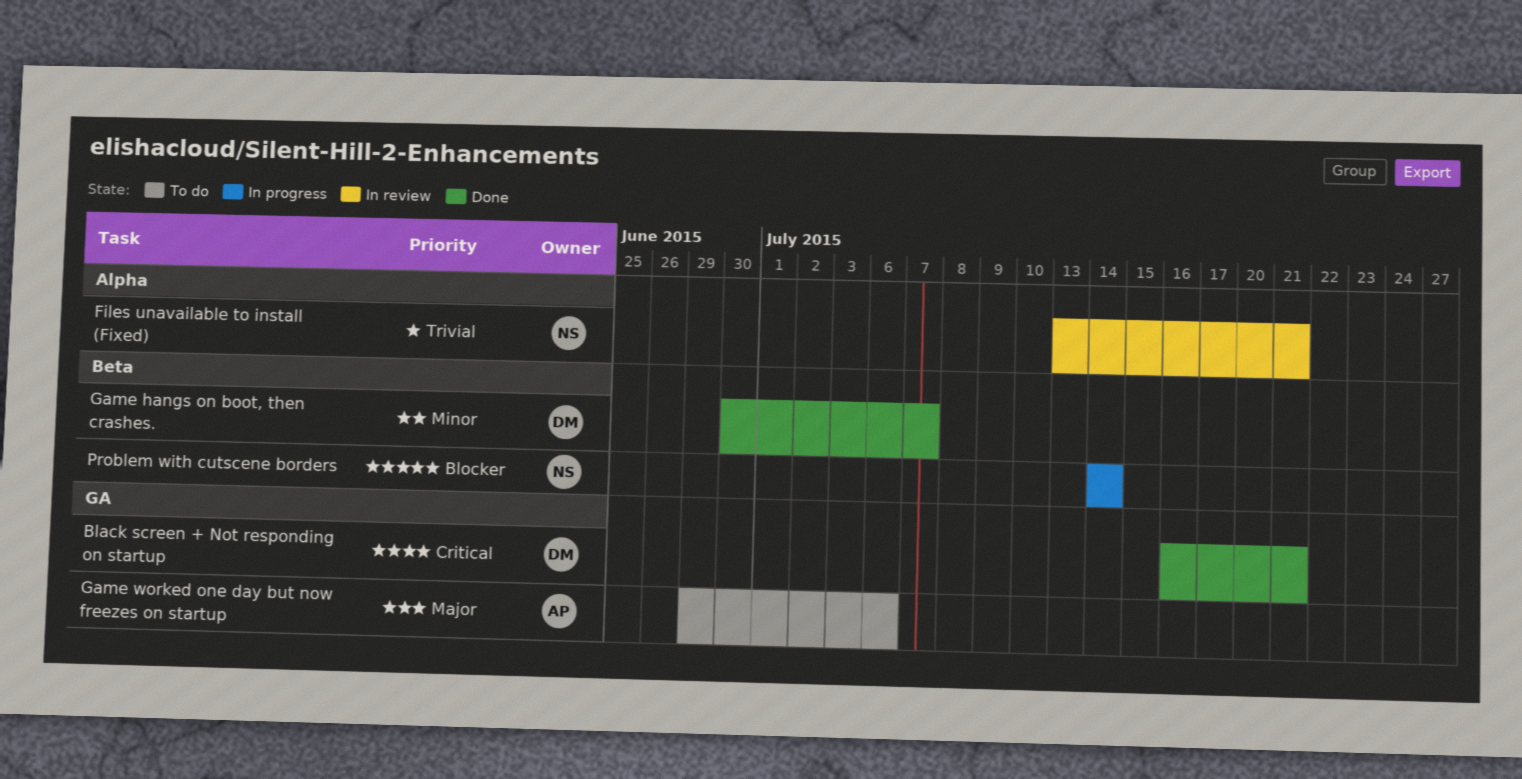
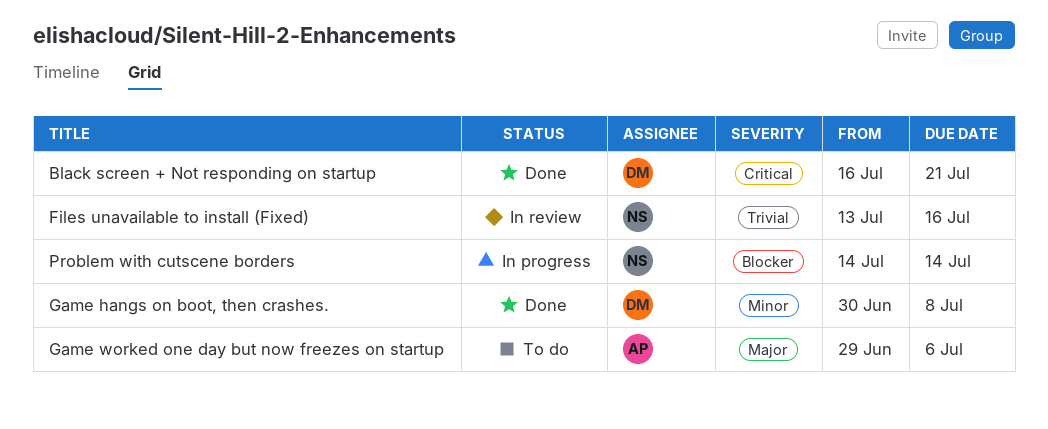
Files unavailable to install (Fixed), due: Jul 21 -> Jul 16
Game hangs on boot, then crashes., due: Jul 7 -> Jul 8

